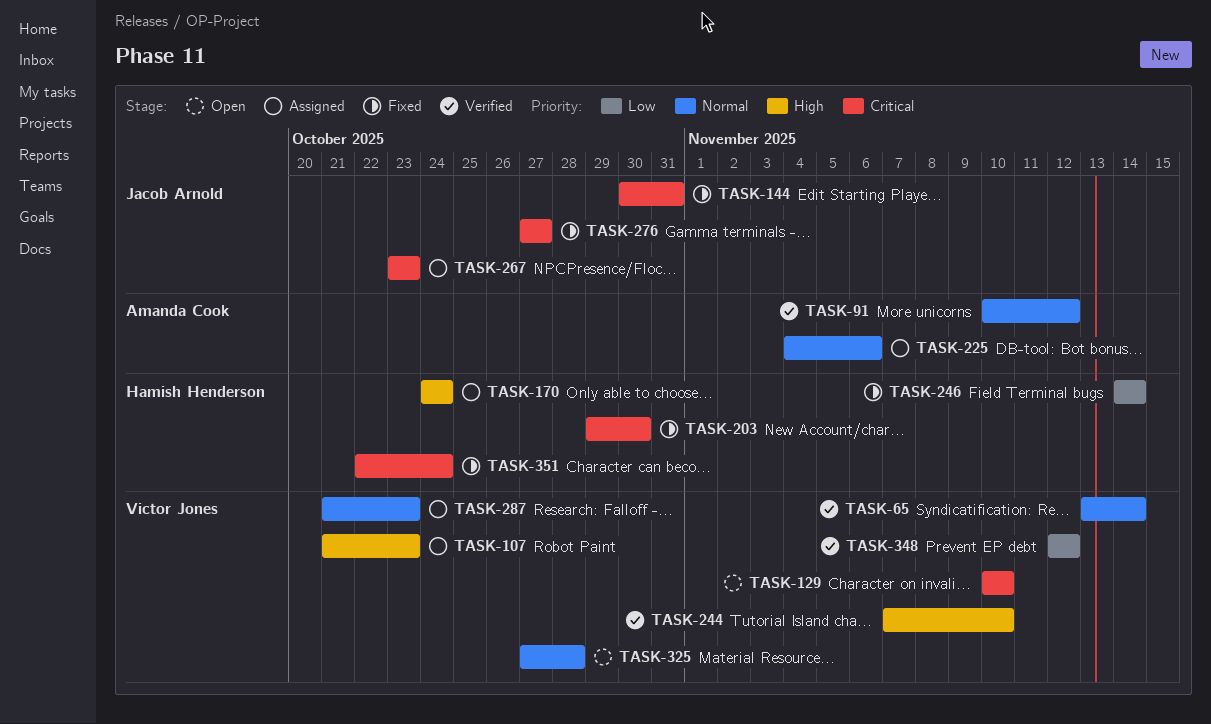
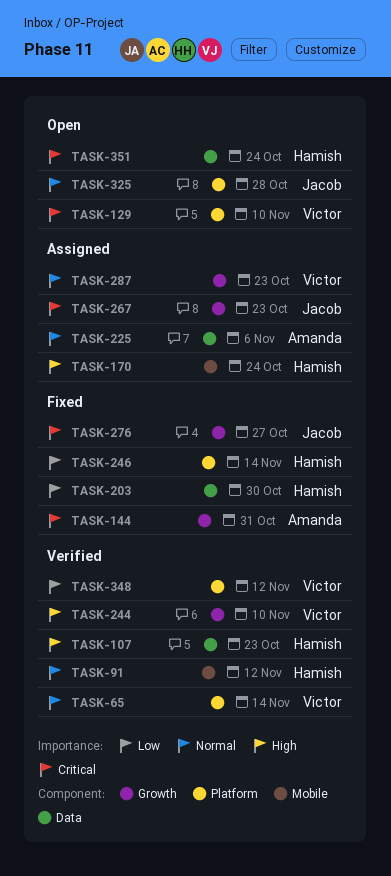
TASK-91, owner: Amanda Cook -> Hamish Henderson
TASK-107, status: Assigned -> Verified
TASK-107, owner: Victor Jones -> Hamish Henderson
TASK-144, owner: Jacob Arnold -> Amanda Cook
TASK-203, priority: Critical -> Low
TASK-325, owner: Victor Jones -> Jacob Arnold
TASK-351, status: Fixed -> Open

